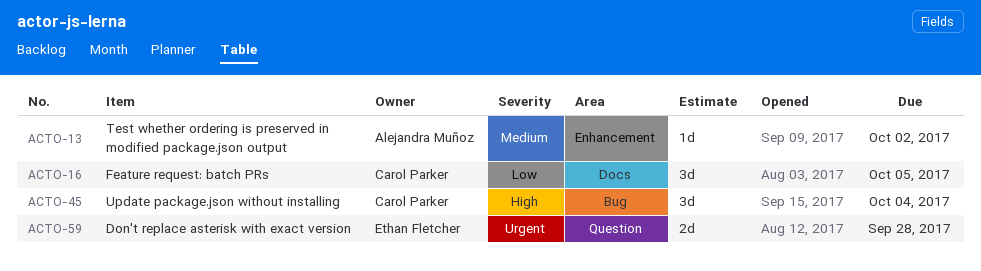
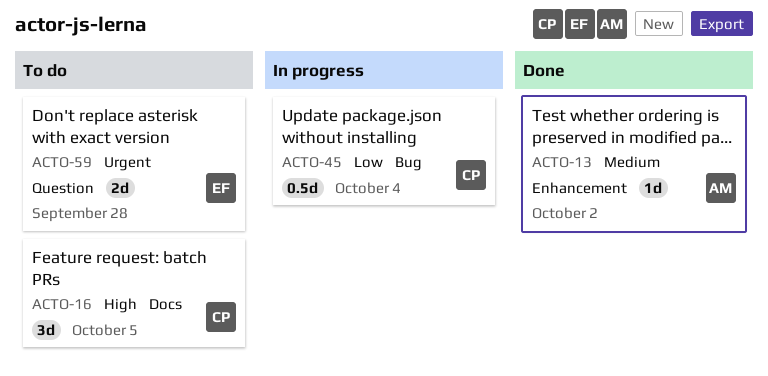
ACTO-16, priority: Low -> High
ACTO-45, priority: High -> Low
ACTO-45, estimate: 3d -> 0.5d

